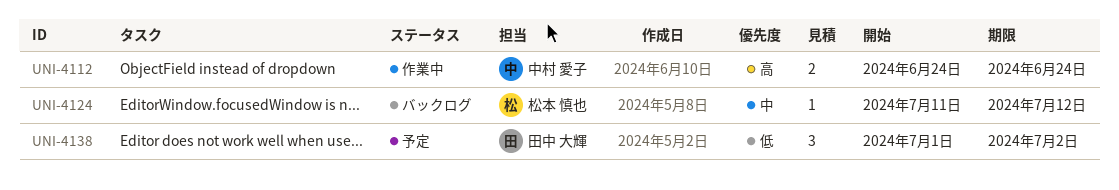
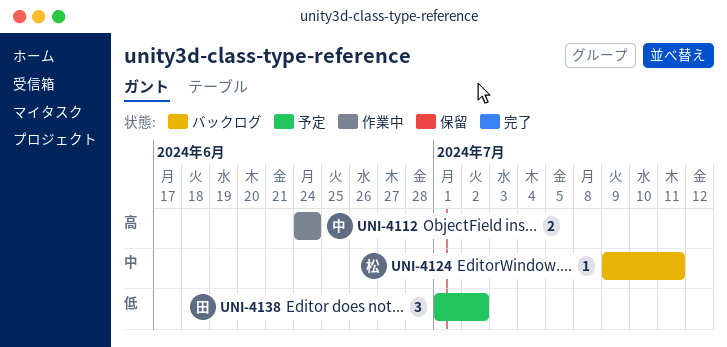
UNI-4124, start: Jul 11 -> Jul 9
UNI-4124, due: Jul 12 -> Jul 11

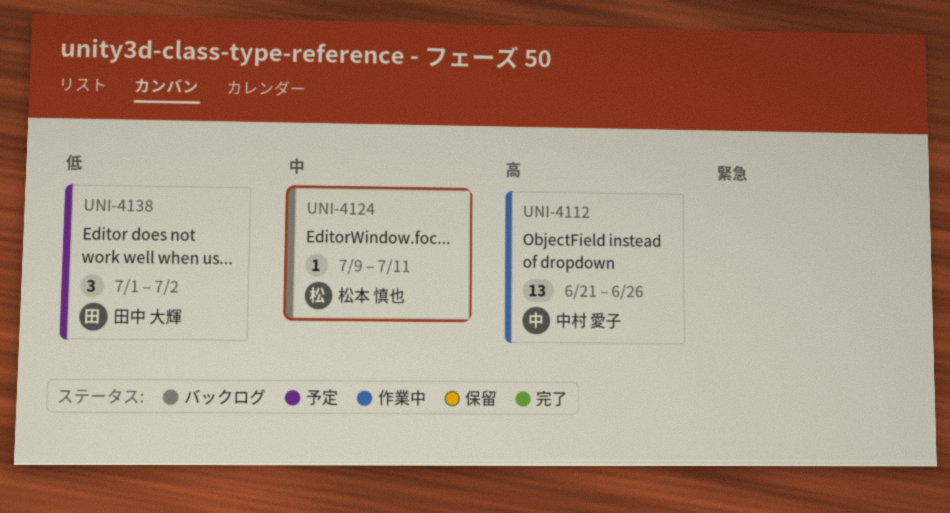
UNI-4112, estimate: 2 -> 13
UNI-4112, start: Jun 24 -> Jun 21
UNI-4112, due: Jun 24 -> Jun 26

